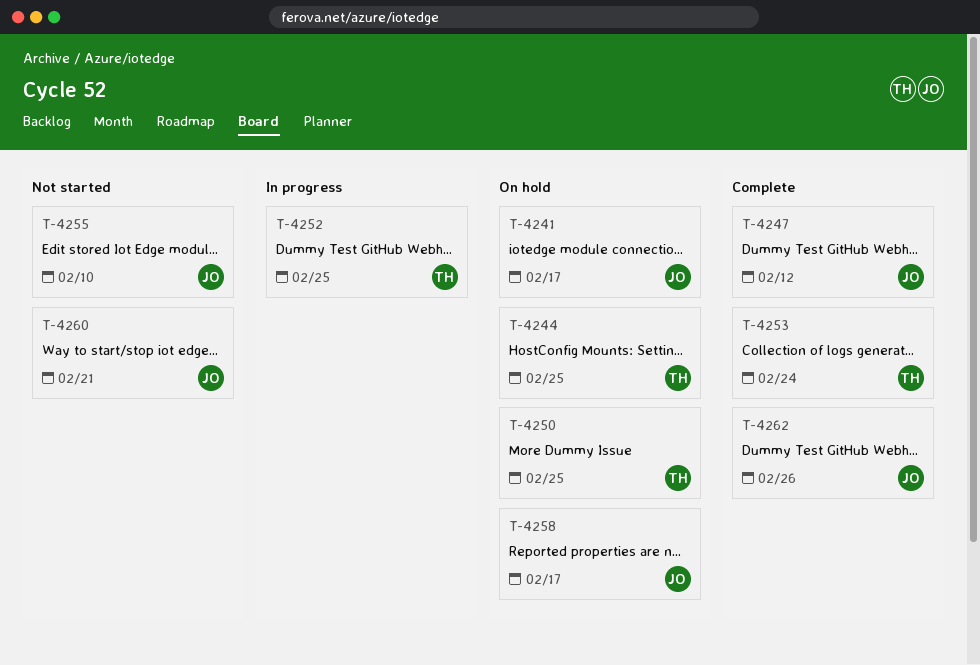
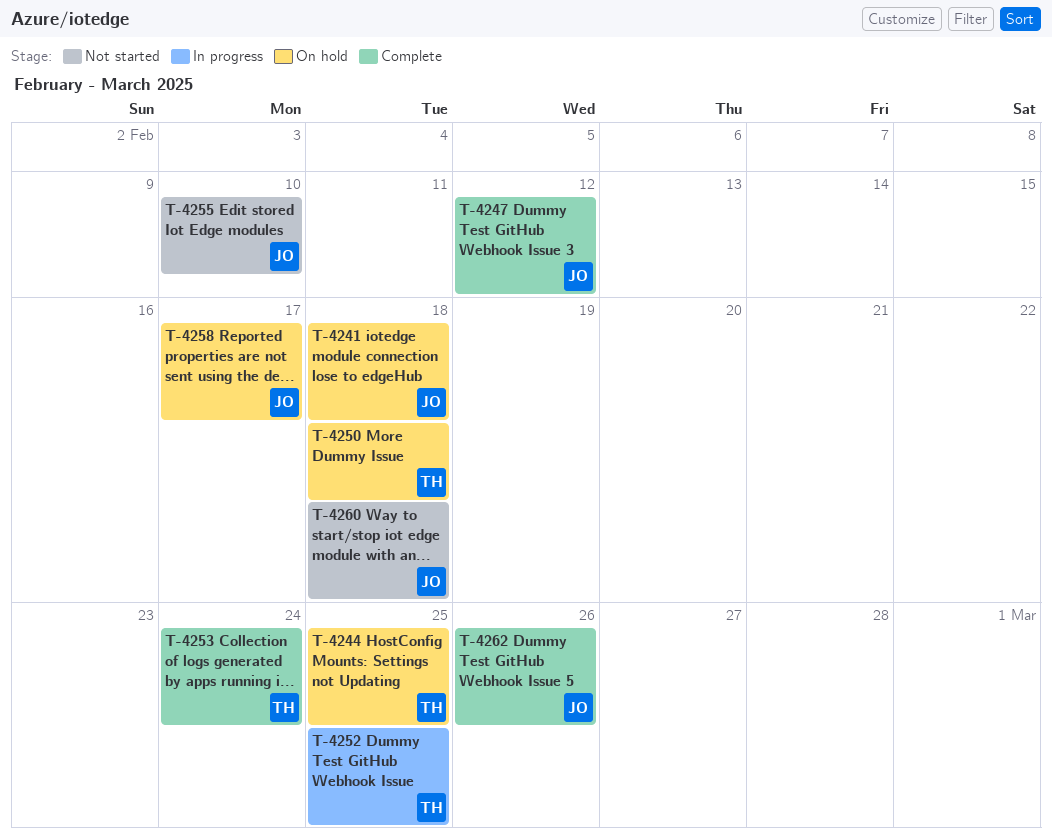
T-4241, due: Feb 17 -> Feb 18
T-4250, due: Feb 25 -> Feb 18
T-4260, due: Feb 21 -> Feb 18

